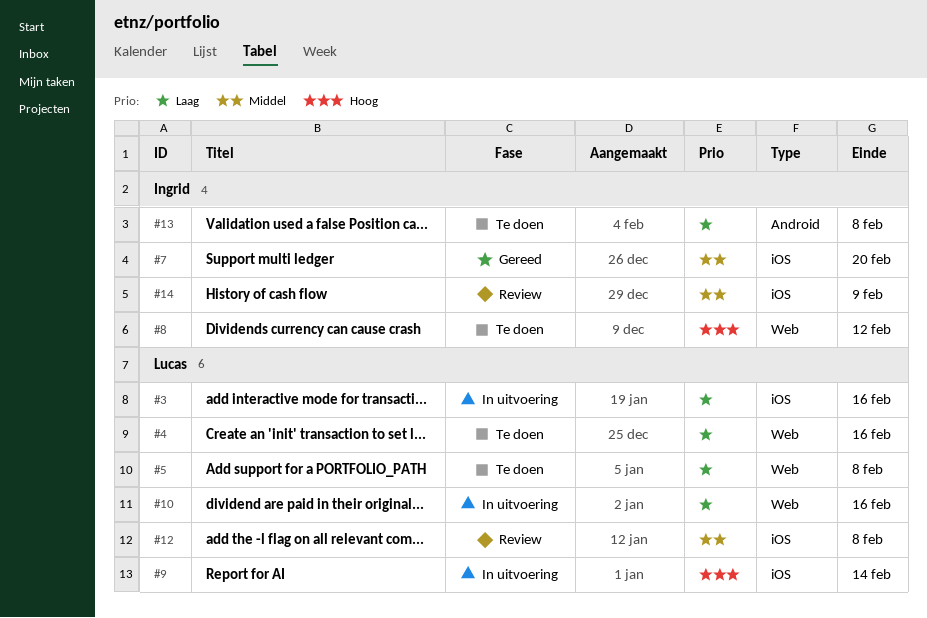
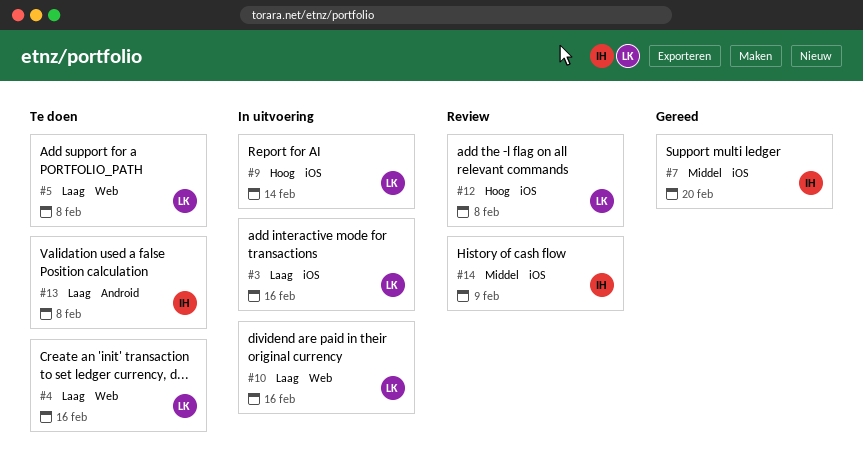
#8: present -> none
#12, priority: Middel -> Hoog

